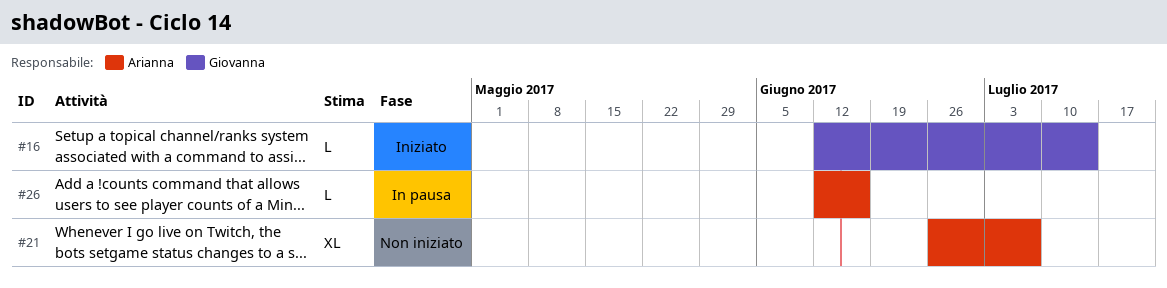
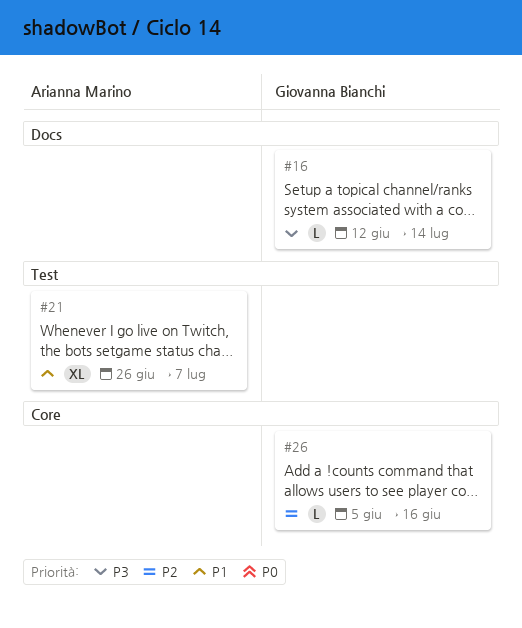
#26, owner: Arianna Marino -> Giovanna Bianchi
#26, start: Jun 12 -> Jun 5

